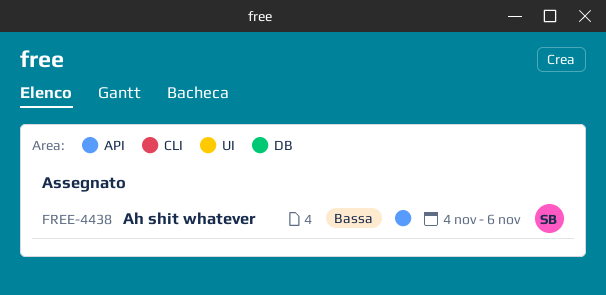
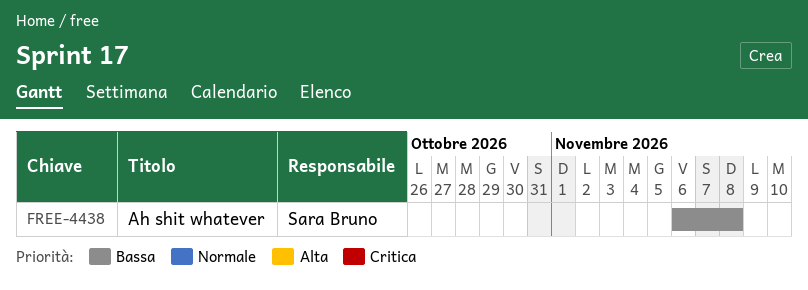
FREE-4438, start: Nov 4 -> Nov 6
FREE-4438, due: Nov 6 -> Nov 8

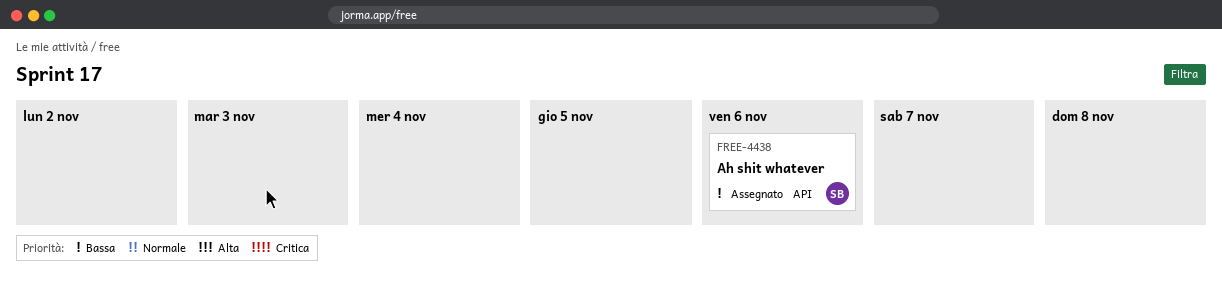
FREE-4438, due: Nov 8 -> Nov 6

